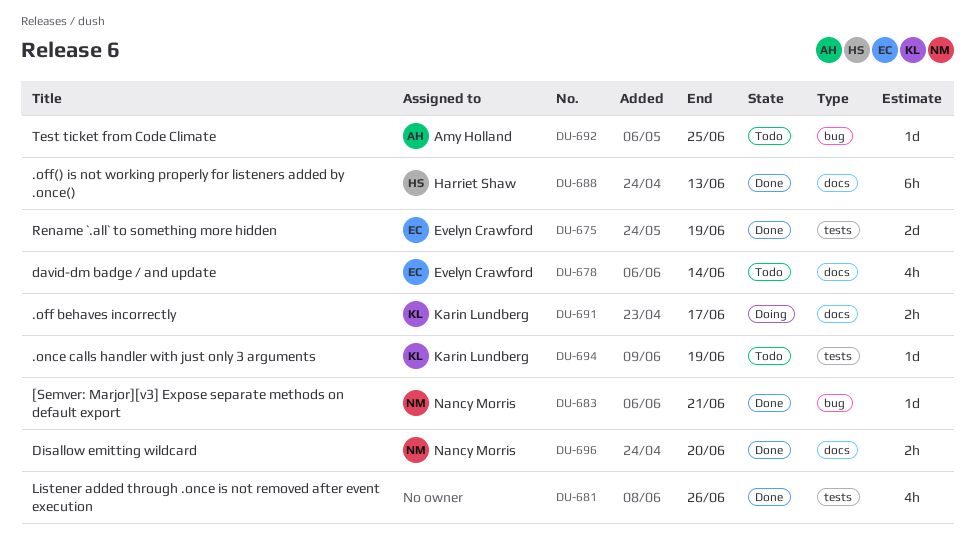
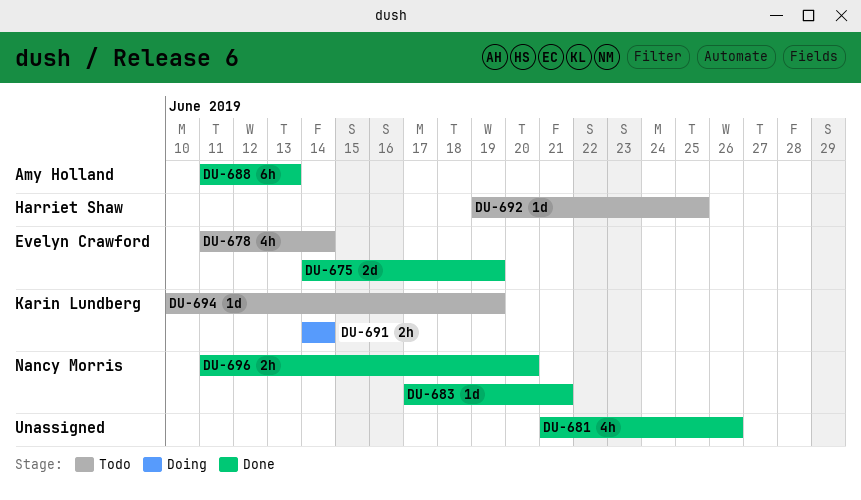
DU-688, owner: Harriet Shaw -> Amy Holland
DU-691, due: Jun 17 -> Jun 14
DU-692, owner: Amy Holland -> Harriet Shaw

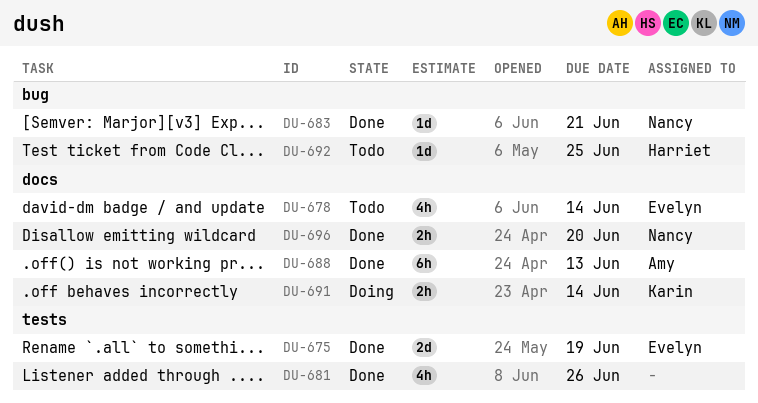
DU-694: present -> none

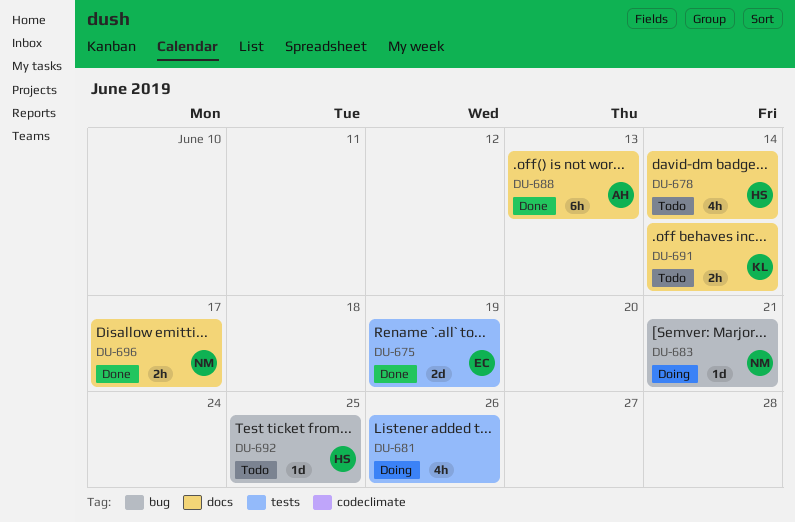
DU-678, owner: Evelyn -> Harriet
DU-681, status: Done -> Doing
DU-683, status: Done -> Doing
DU-691, status: Doing -> Todo
DU-696, due: Jun 20 -> Jun 17

